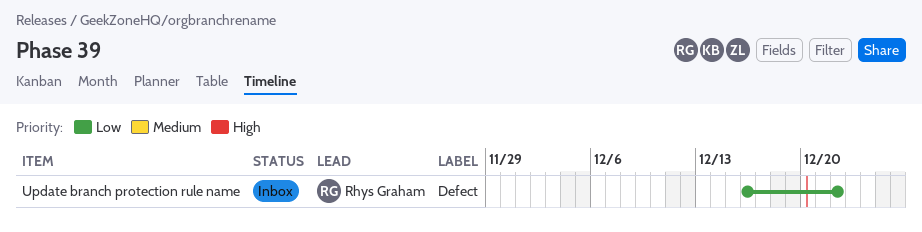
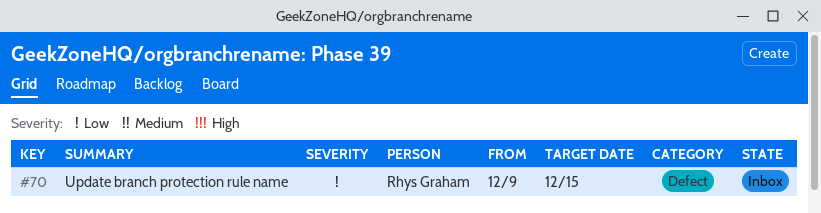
Update branch protection rule name, start: Dec 16 -> Dec 9
Update branch protection rule name, due: Dec 22 -> Dec 15

